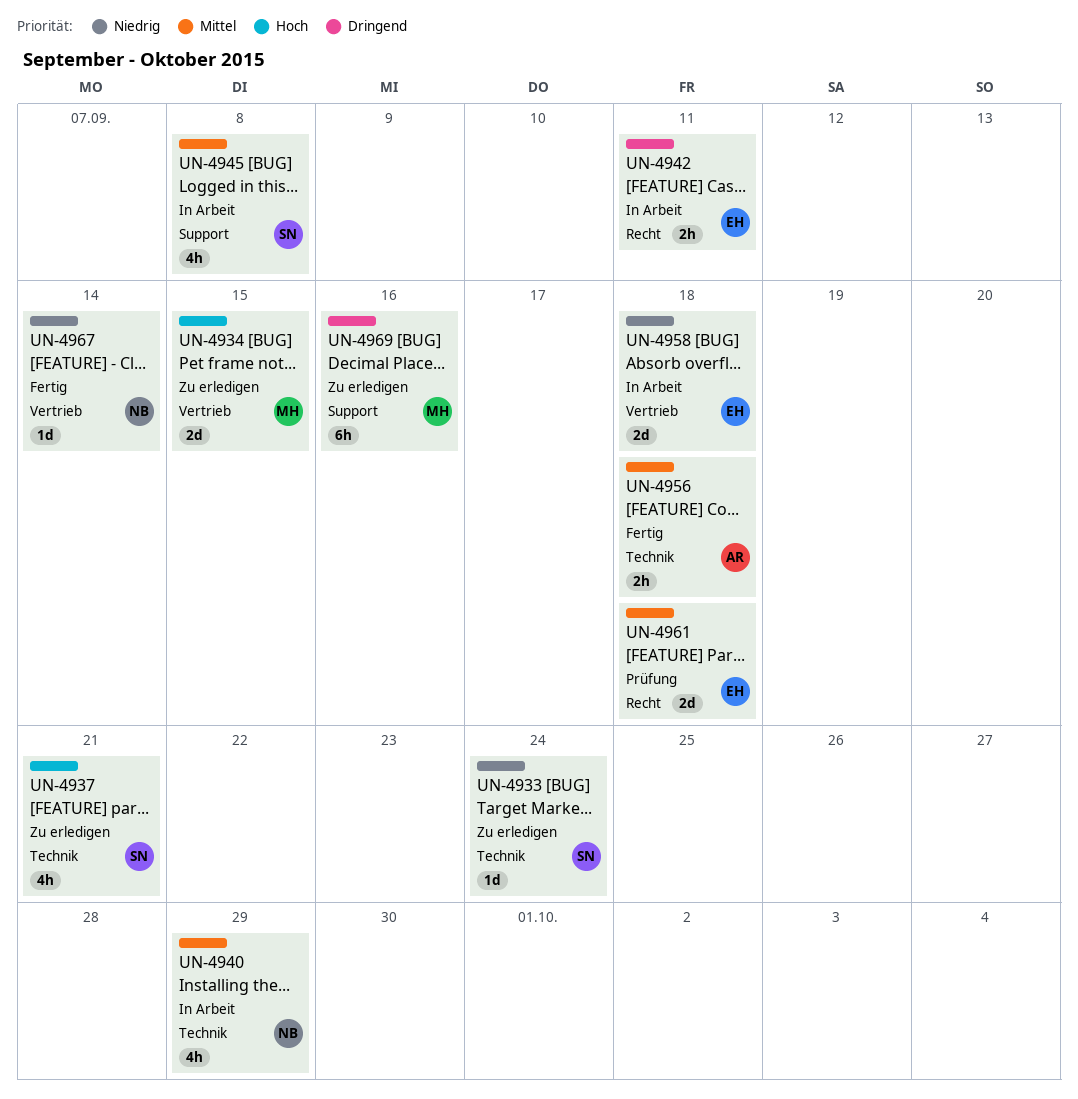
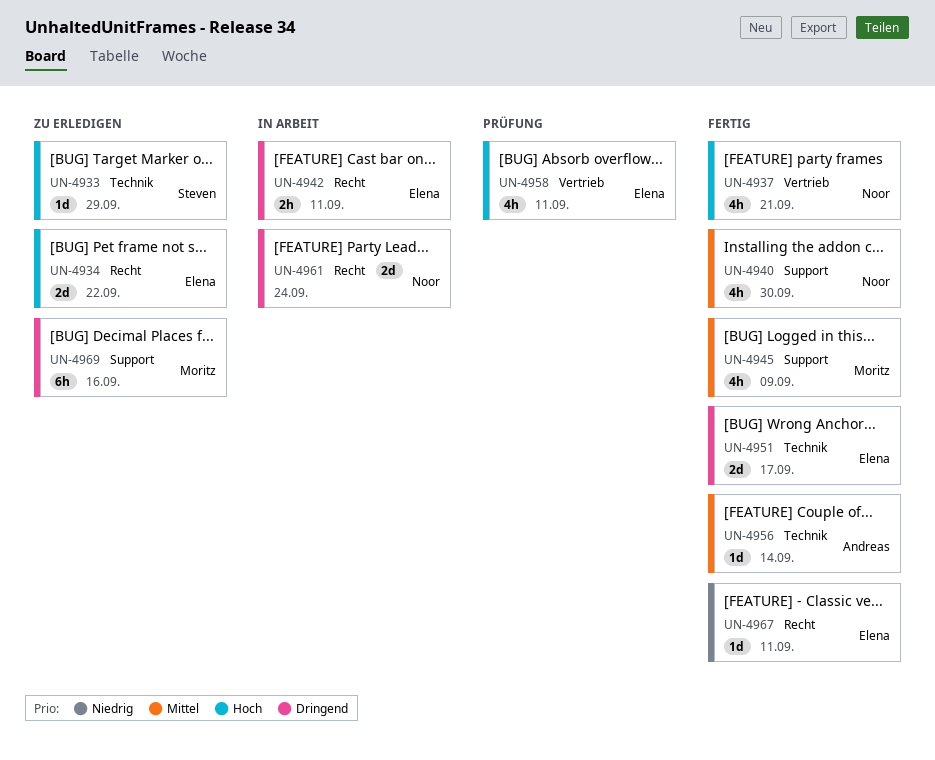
UN-4933, priority: Niedrig -> Hoch
UN-4933, due: Sep 24 -> Sep 29
UN-4934, owner: Moritz -> Elena
UN-4934, label: Vertrieb -> Recht
UN-4934, due: Sep 15 -> Sep 22
UN-4937, status: Zu erledigen -> Fertig
UN-4937, owner: Steven -> Noor
UN-4937, label: Technik -> Vertrieb
UN-4940, status: In Arbeit -> Fertig
UN-4940, label: Technik -> Support
UN-4940, due: Sep 29 -> Sep 30
UN-4945, status: In Arbeit -> Fertig
UN-4945, owner: Steven -> Moritz
UN-4945, due: Sep 8 -> Sep 9
UN-4951: none -> present
UN-4956, estimate: 2h -> 1d
UN-4956, due: Sep 18 -> Sep 14
UN-4958, status: In Arbeit -> Prüfung
UN-4958, priority: Niedrig -> Hoch
UN-4958, estimate: 2d -> 4h
UN-4958, due: Sep 18 -> Sep 11
UN-4961, status: Prüfung -> In Arbeit
UN-4961, owner: Elena -> Noor
UN-4961, priority: Mittel -> Dringend
UN-4961, due: Sep 18 -> Sep 24
UN-4967, owner: Noor -> Elena
UN-4967, label: Vertrieb -> Recht
UN-4967, due: Sep 14 -> Sep 11

